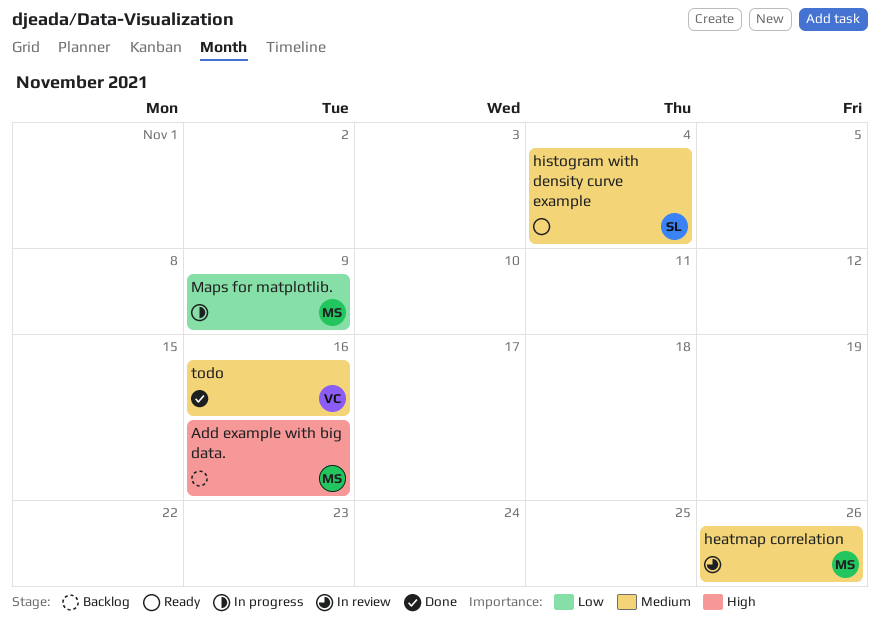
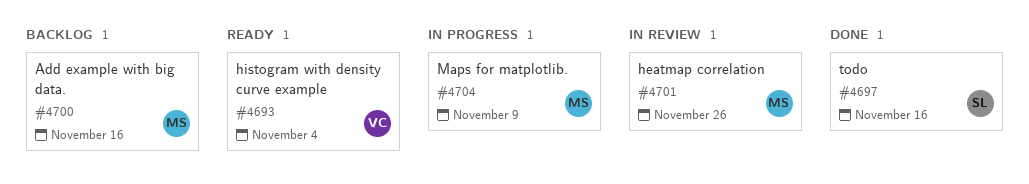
histogram with density curve example, owner: SL -> VC
todo, owner: VC -> SL

